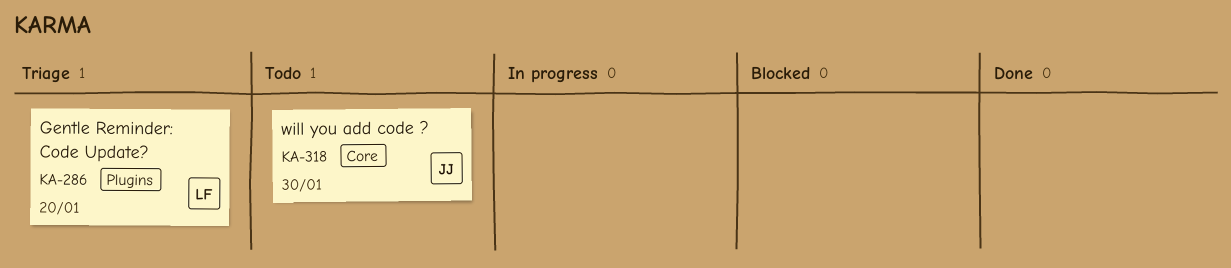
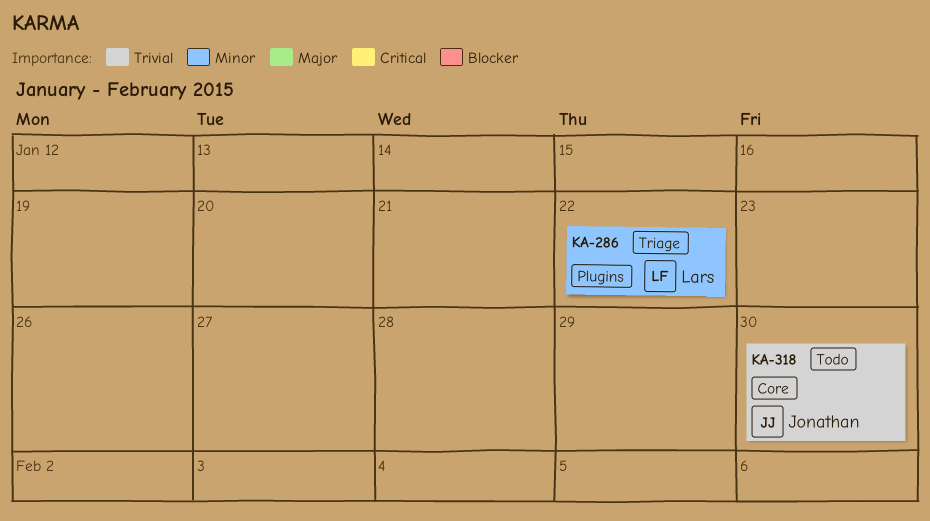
KA-286, due: Jan 20 -> Jan 22

